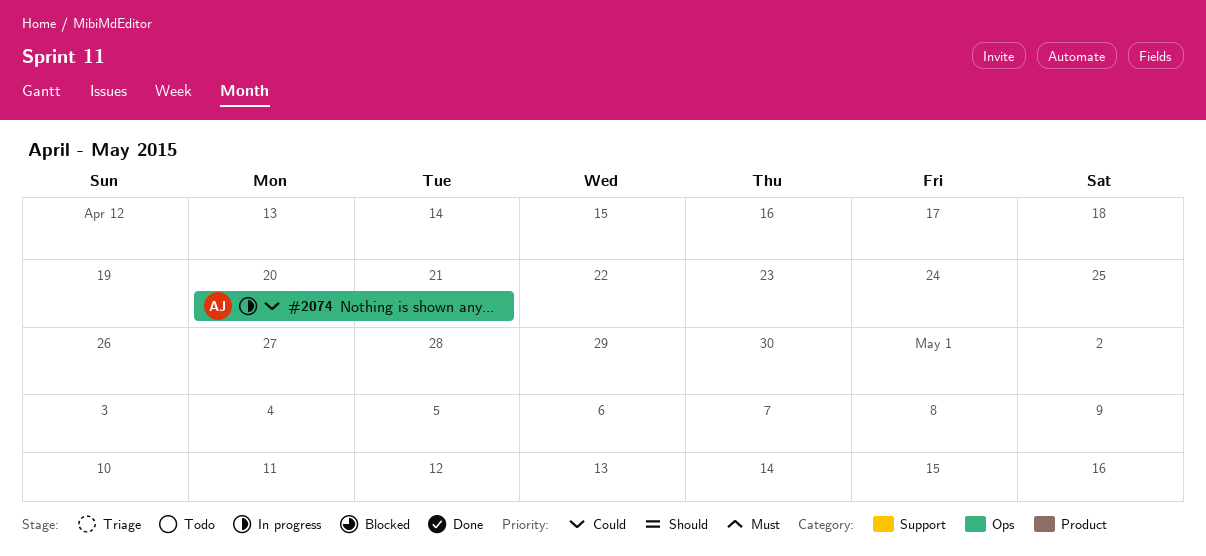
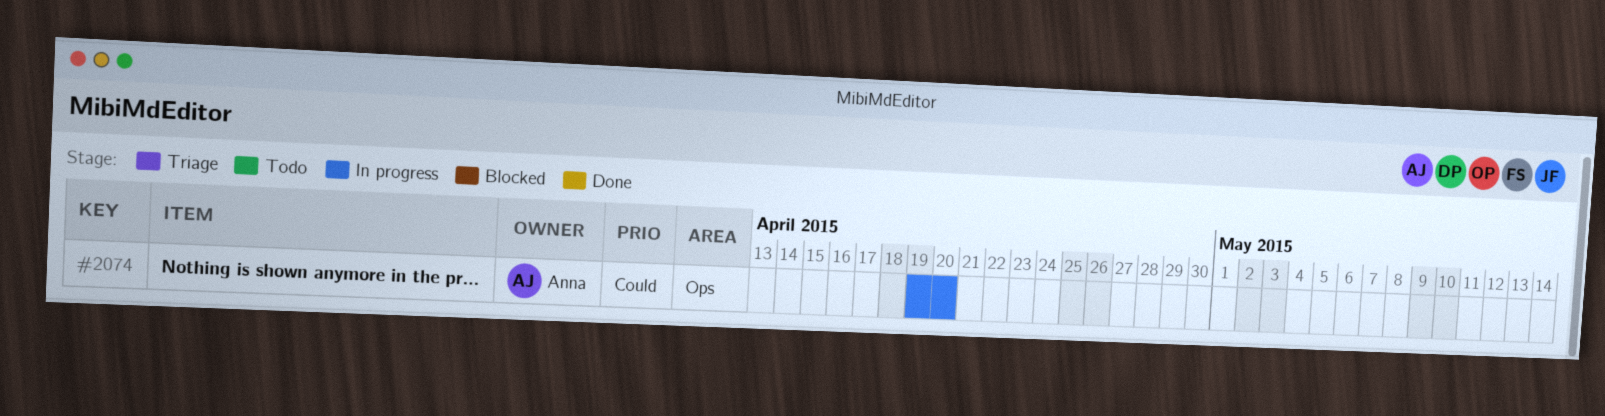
#2074, start: Apr 20 -> Apr 19
#2074, due: Apr 21 -> Apr 20

